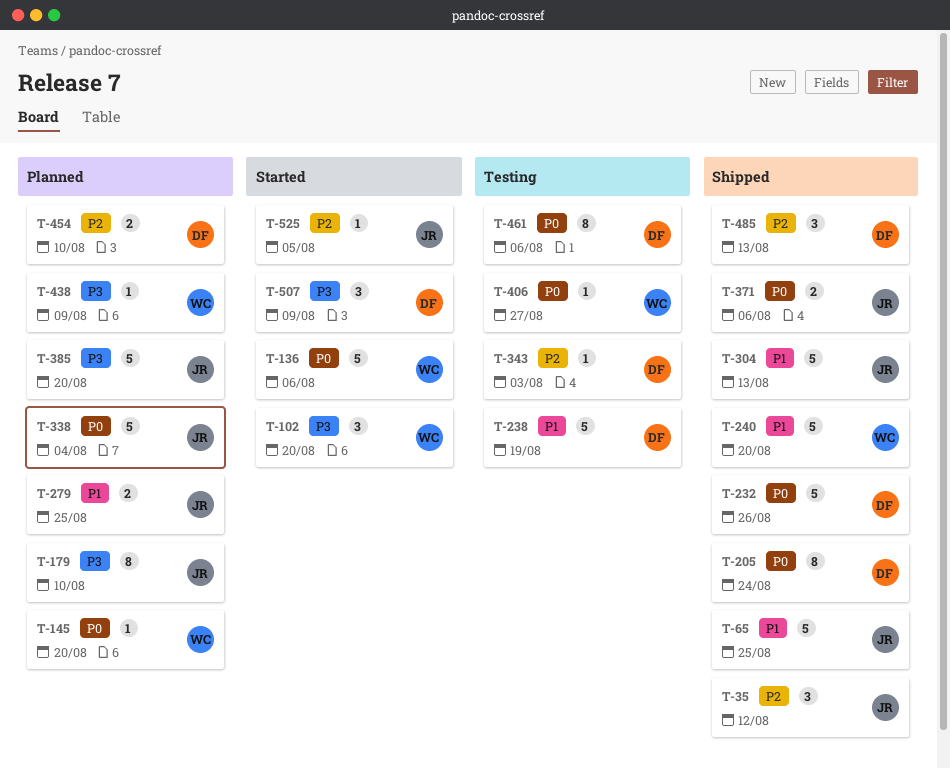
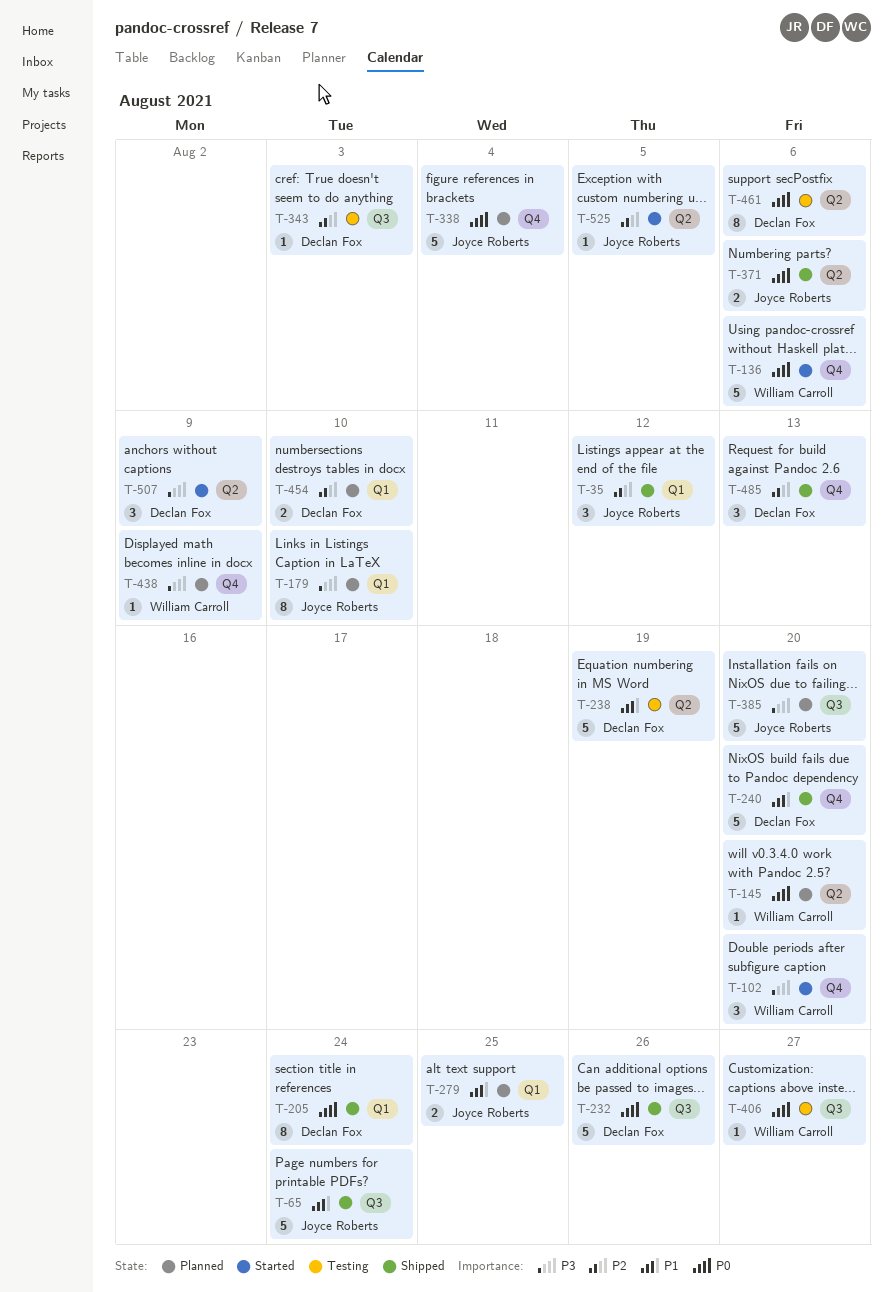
T-65, due: Aug 25 -> Aug 24
T-240, owner: William Carroll -> Declan Fox
T-304: present -> none

